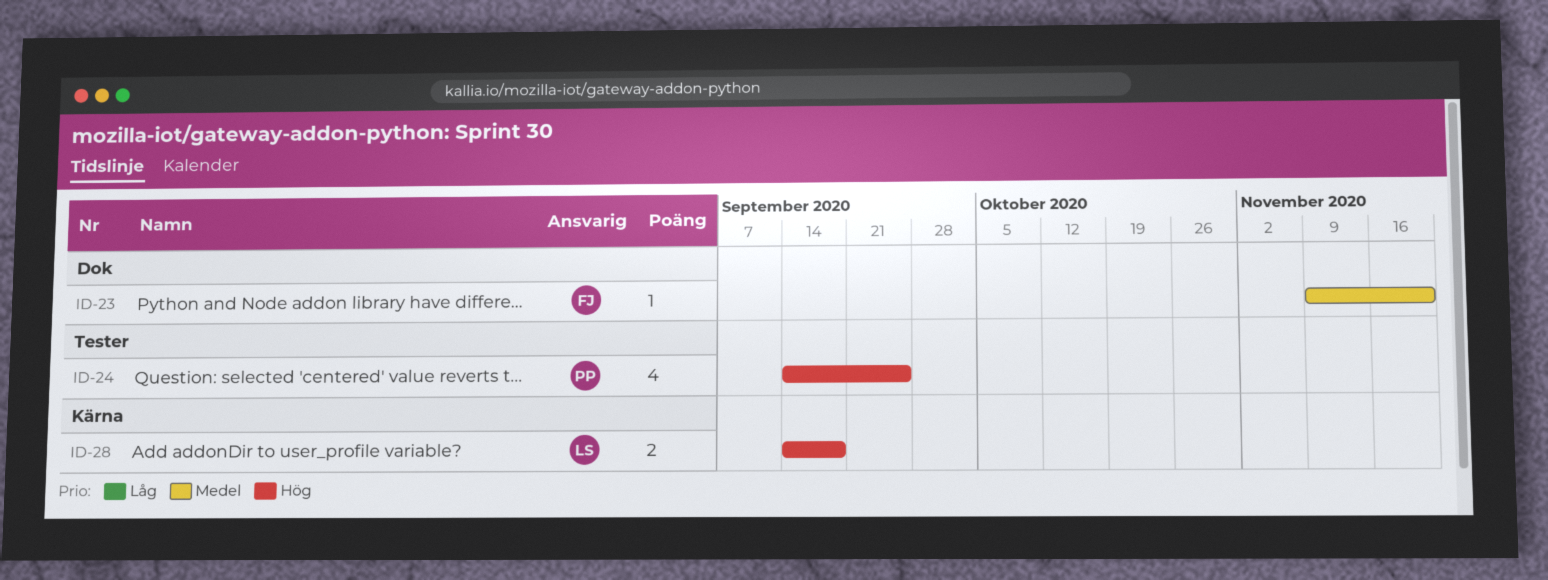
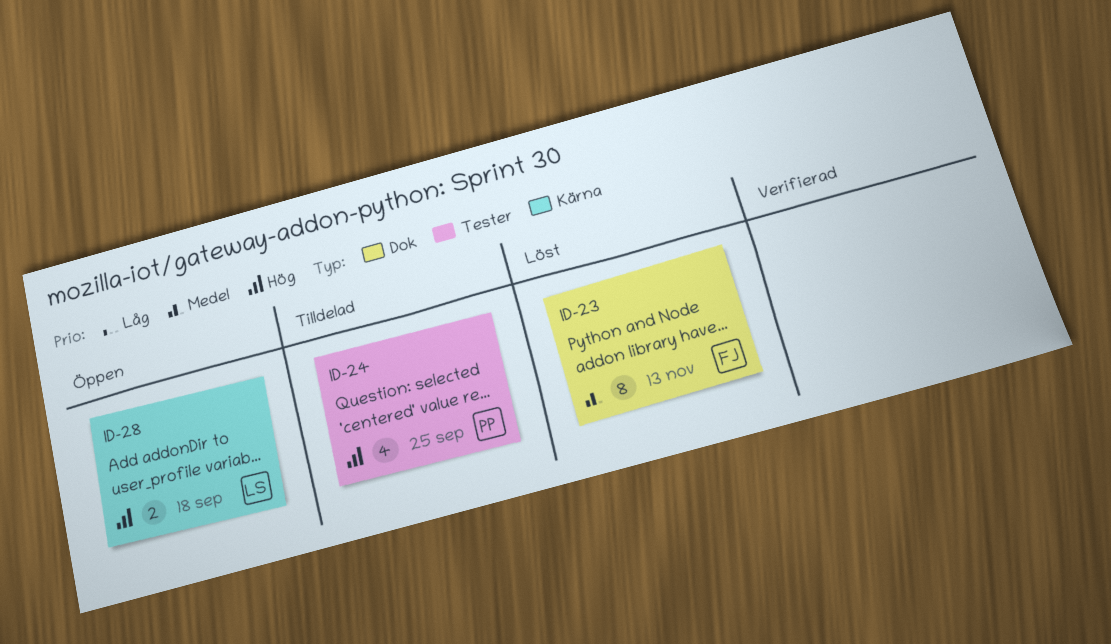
ID-23, estimate: 1 -> 8
ID-23, due: Nov 20 -> Nov 13

